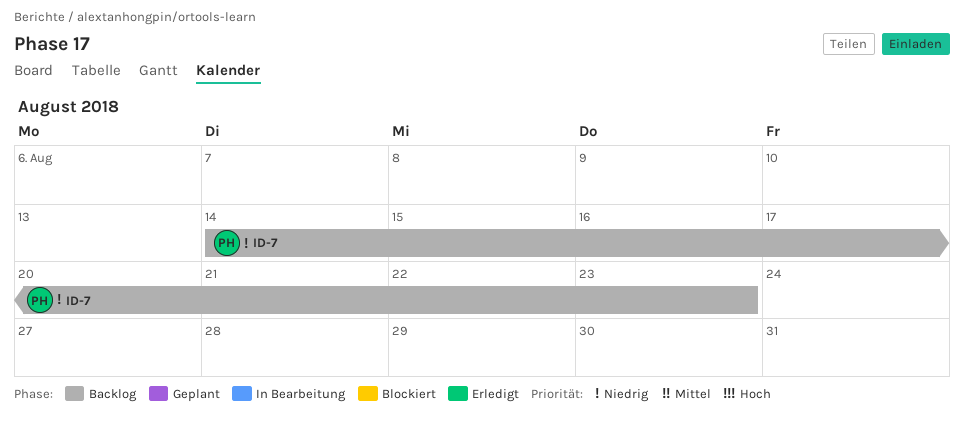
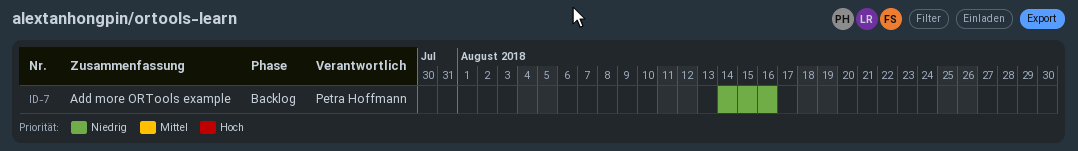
ID-7, due: Aug 23 -> Aug 16

